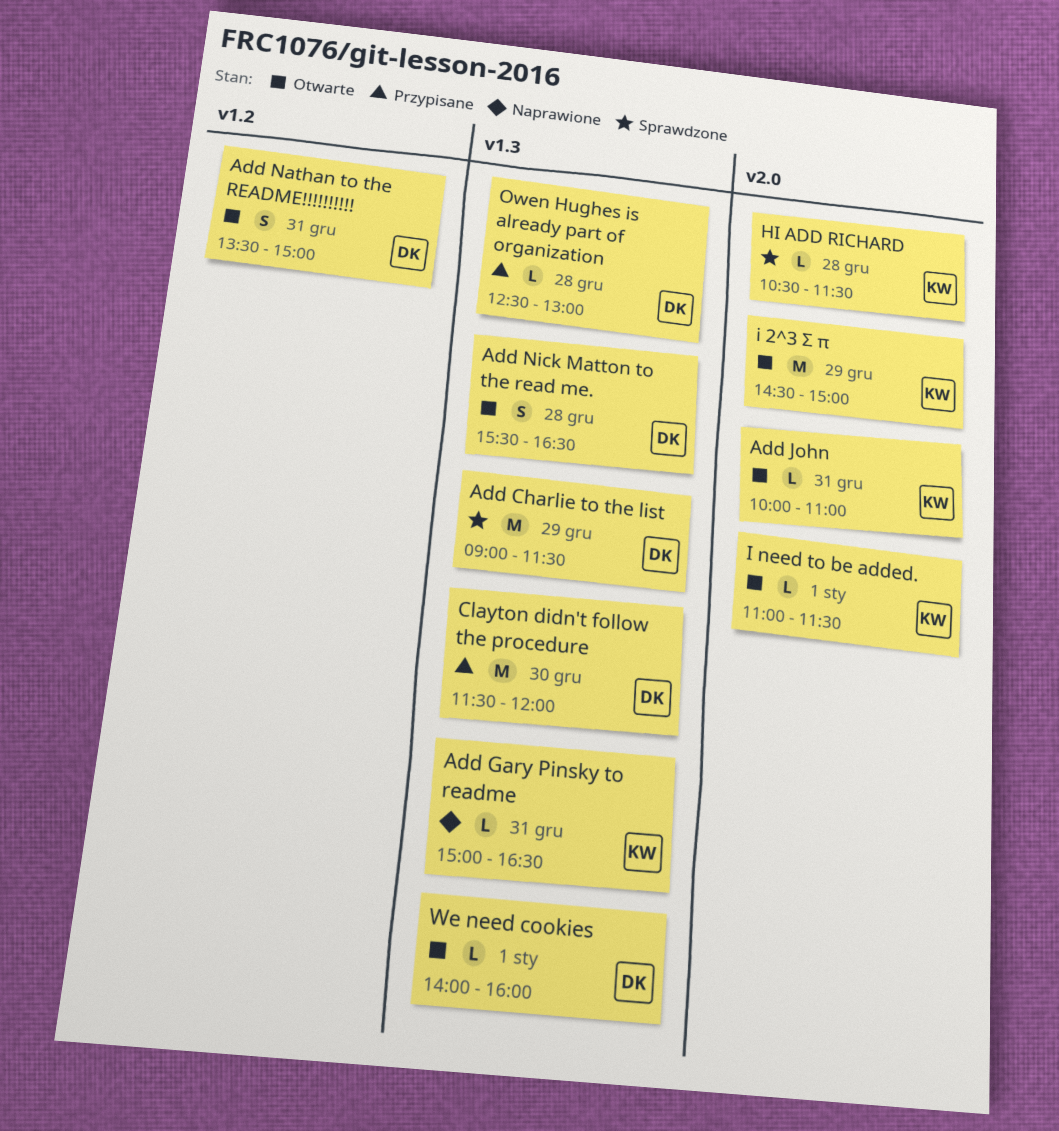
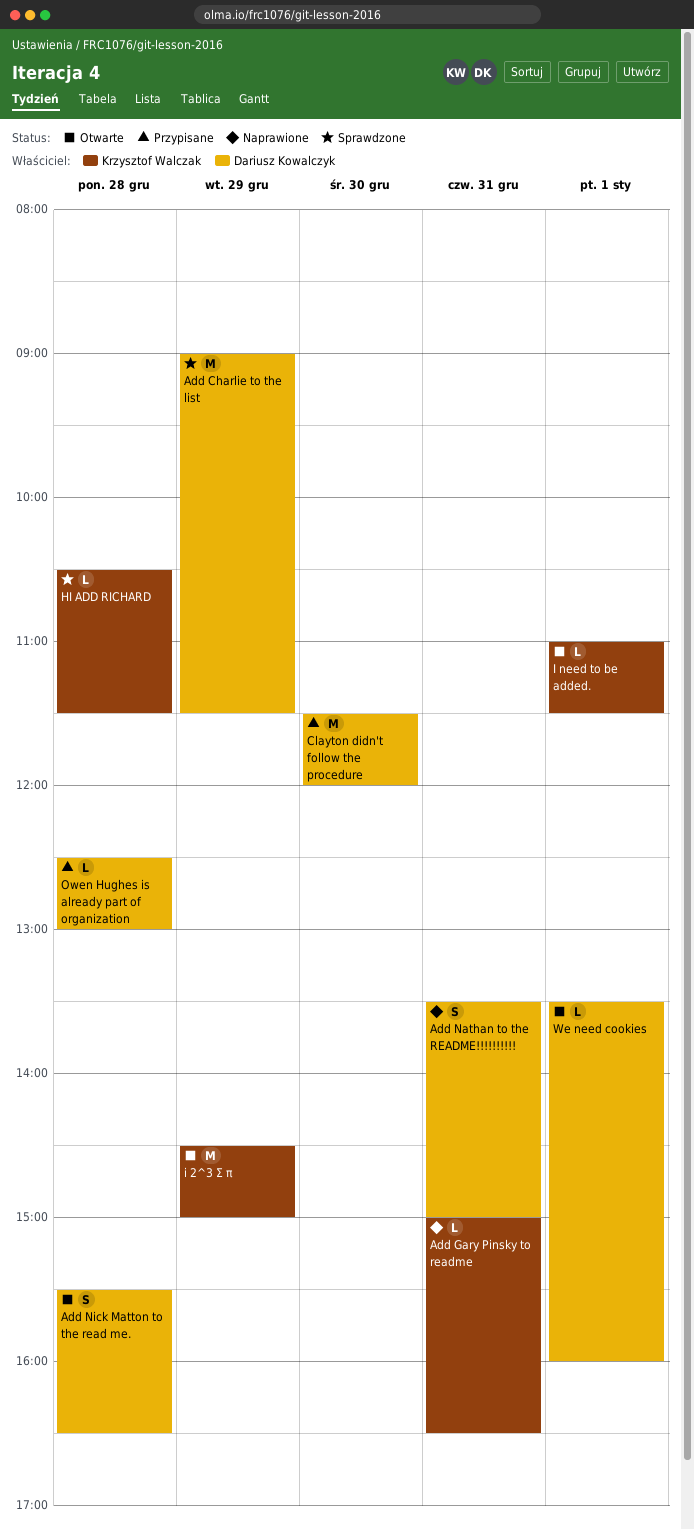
Add John: present -> none
Add Nathan to the README!!!!!!!!!!, status: Otwarte -> Naprawione
We need cookies, begins: 14:00 -> 13:30

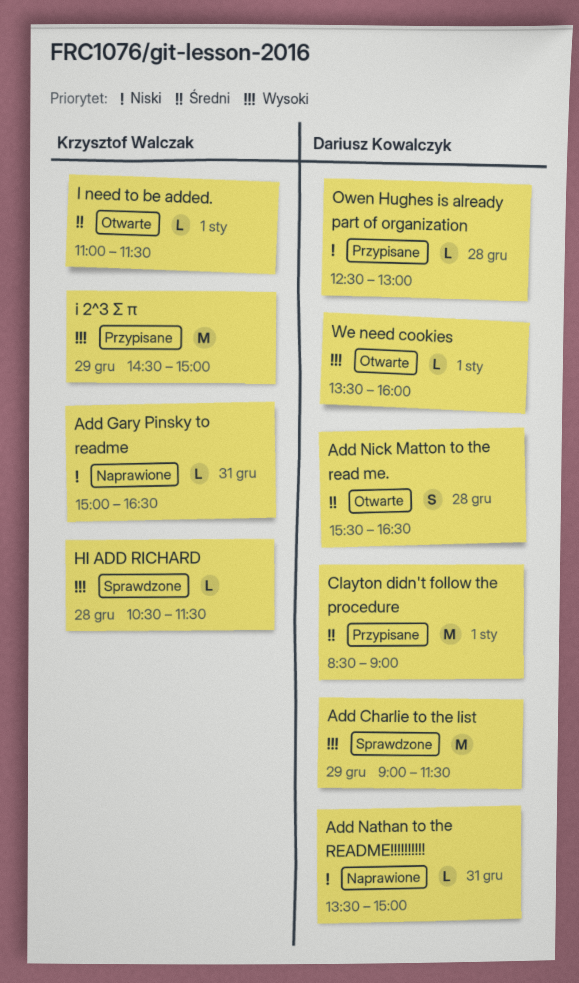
Add Nathan to the README!!!!!!!!!!, estimate: S -> L
Clayton didn't follow the procedure, day: Dec 30 -> Jan 1
Clayton didn't follow the procedure, begins: 11:30 -> 08:30
Clayton didn't follow the procedure, ends: 12:00 -> 09:00
i 2^3 Σ π, status: Otwarte -> Przypisane

